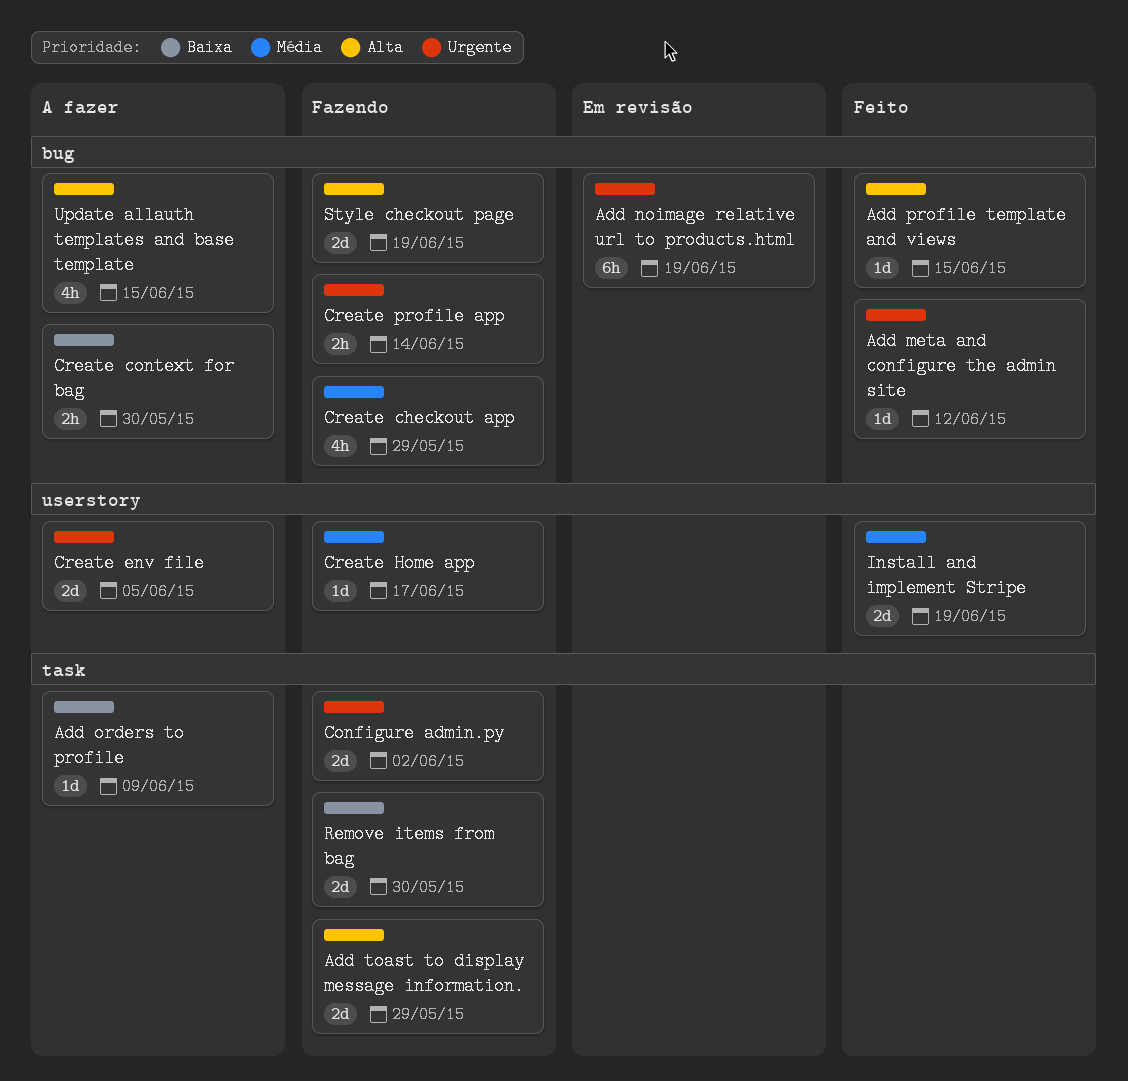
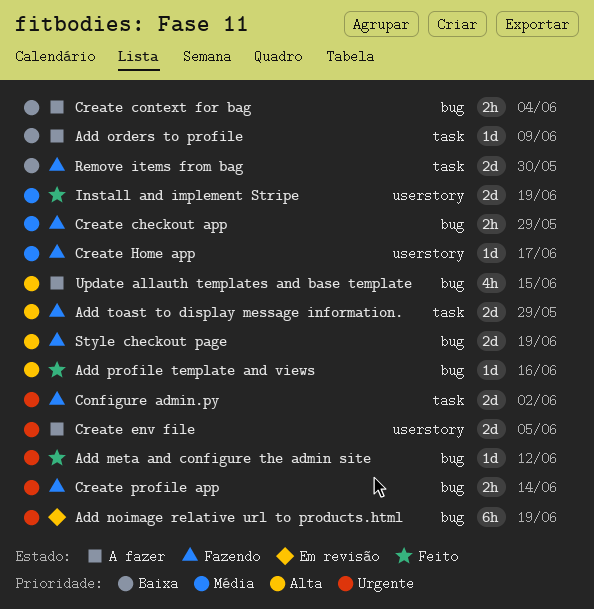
Add profile template and views, due: Jun 15 -> Jun 16
Create checkout app, estimate: 4h -> 2h
Create context for bag, due: May 30 -> Jun 4

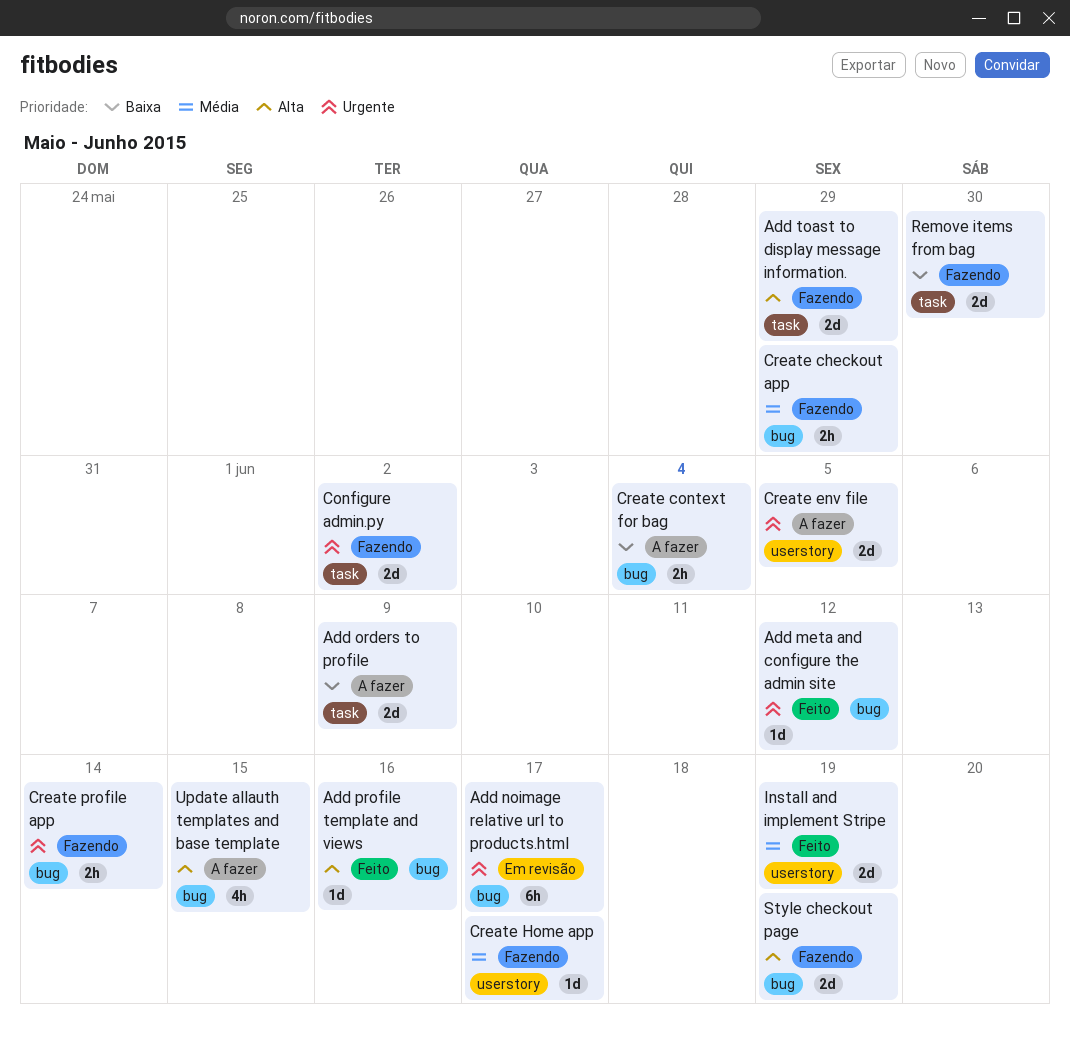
Add noimage relative url to products.html, due: Jun 19 -> Jun 17
Add orders to profile, estimate: 1d -> 2d

